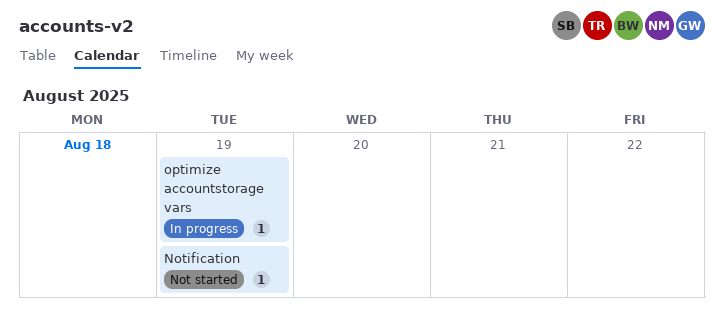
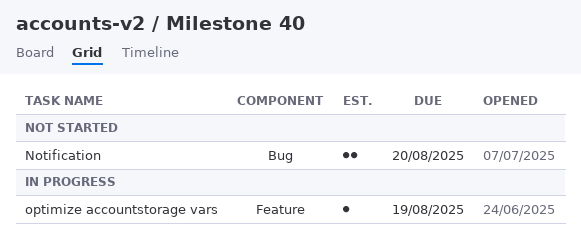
Notification, estimate: 1 -> 2
Notification, due: Aug 19 -> Aug 20

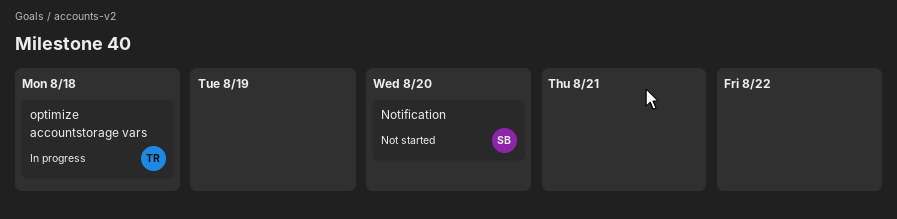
optimize accountstorage vars, due: Aug 19 -> Aug 18

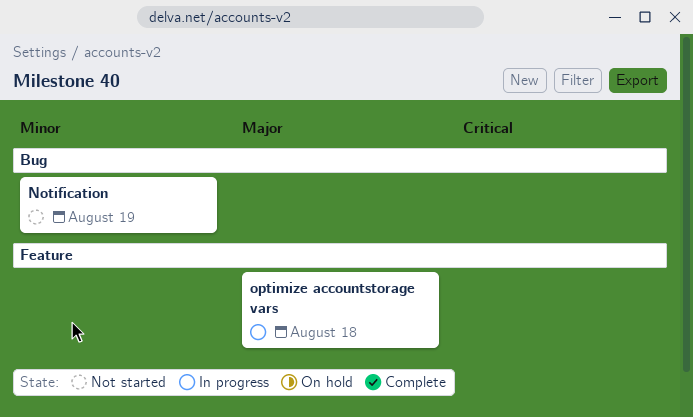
Notification, due: Aug 20 -> Aug 19

